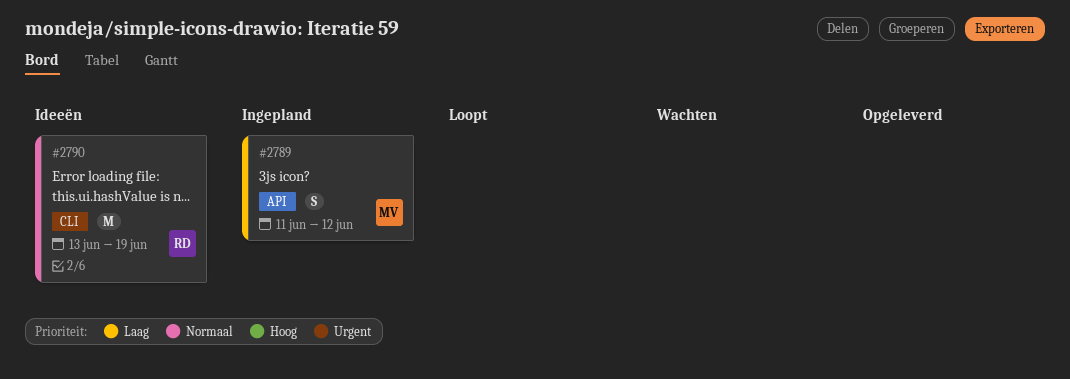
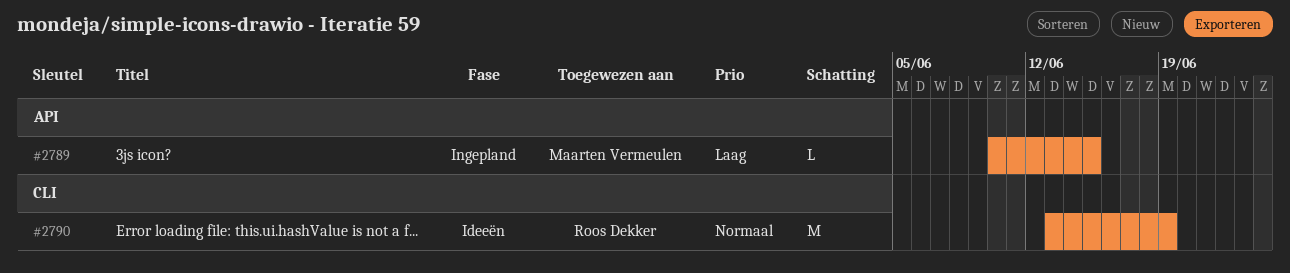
#2789, estimate: S -> L
#2789, start: Jun 11 -> Jun 10
#2789, due: Jun 12 -> Jun 15

